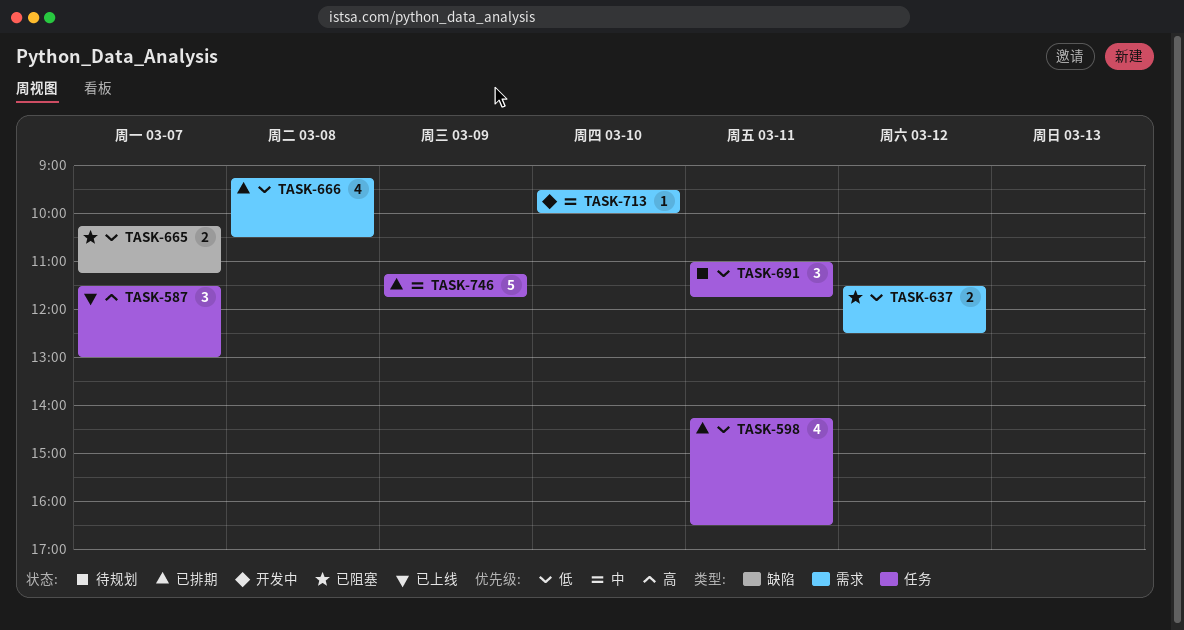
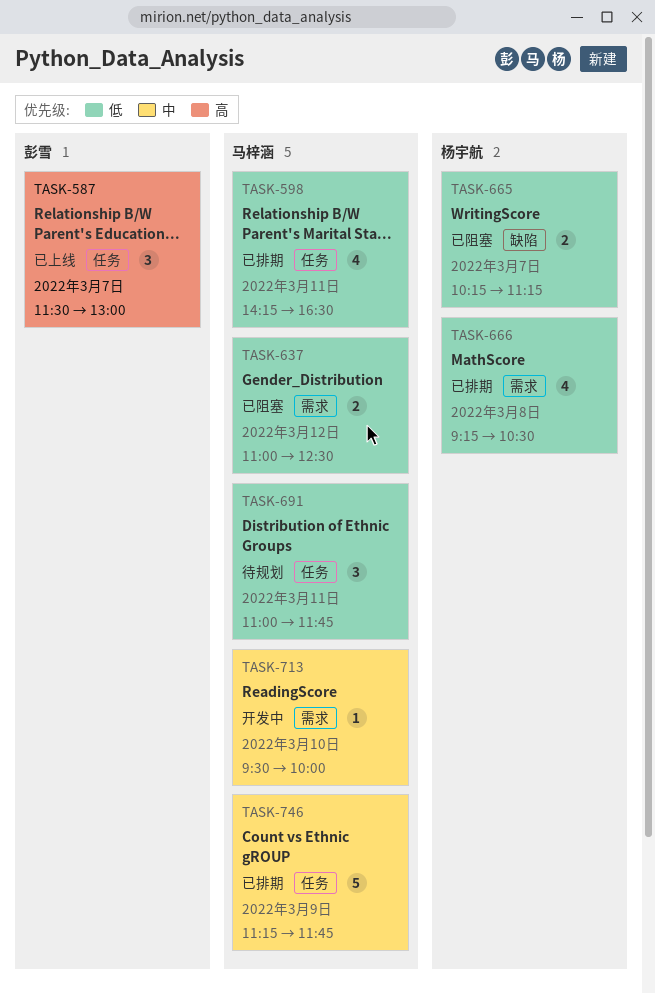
TASK-637, begins: 11:30 -> 11:00

